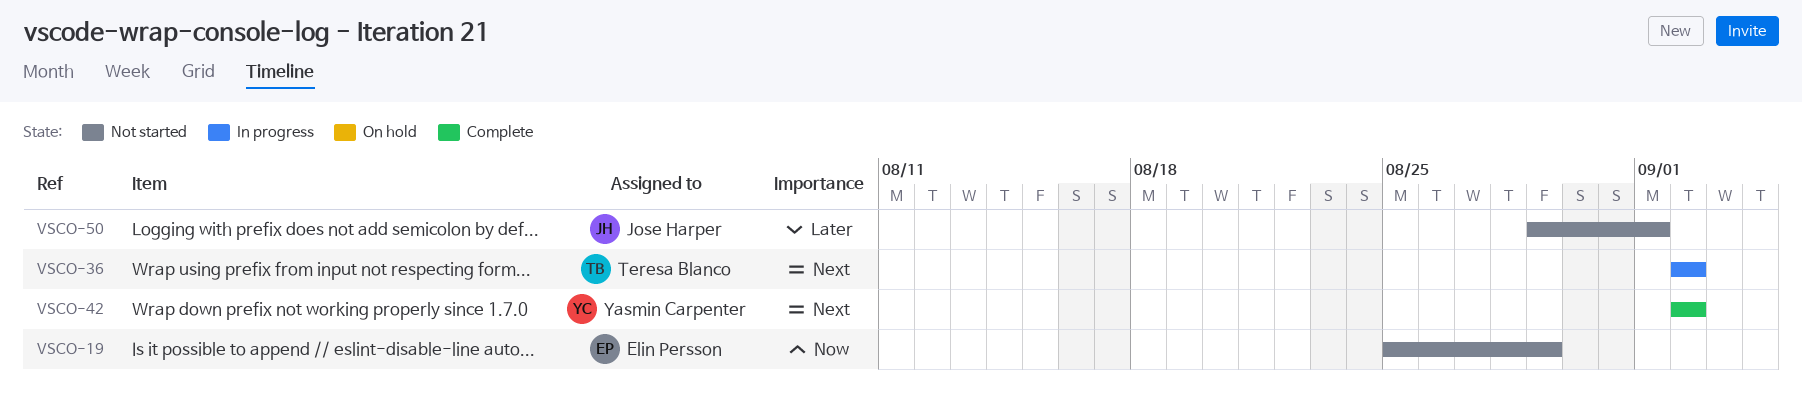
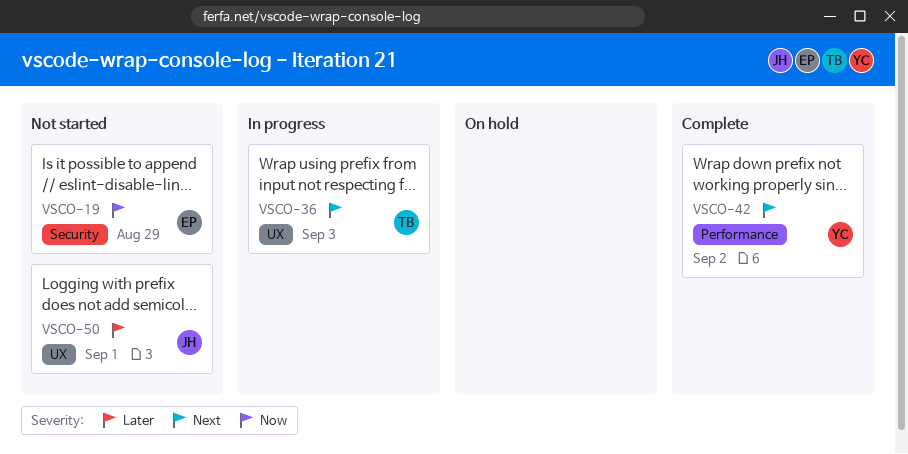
VSCO-36, due: Sep 2 -> Sep 3

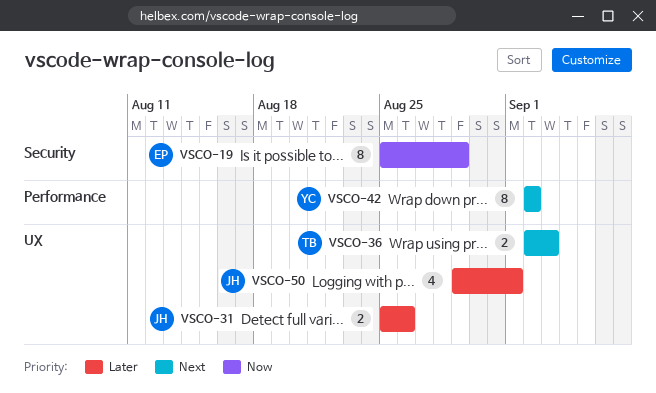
VSCO-31: none -> present

